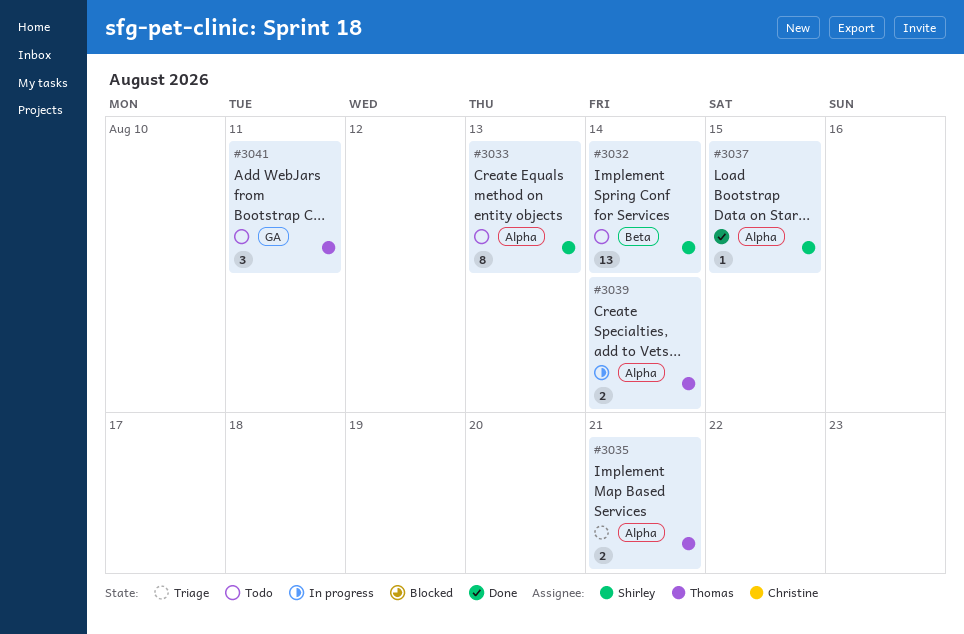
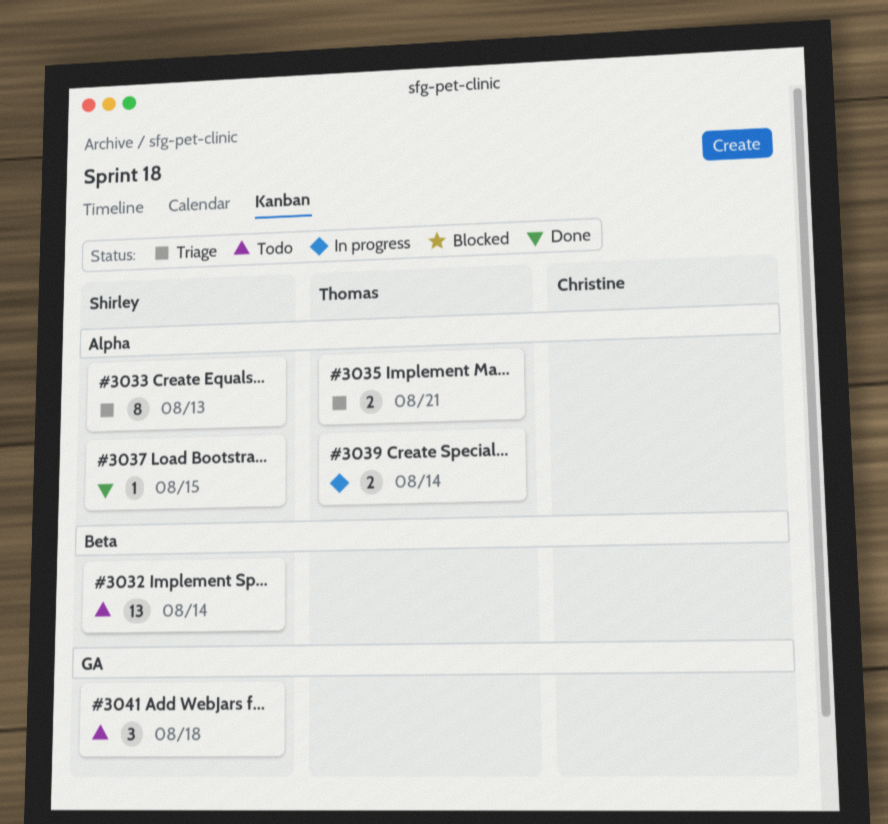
#3033, status: Todo -> Triage
#3041, owner: Thomas -> Shirley
#3041, due: Aug 11 -> Aug 18

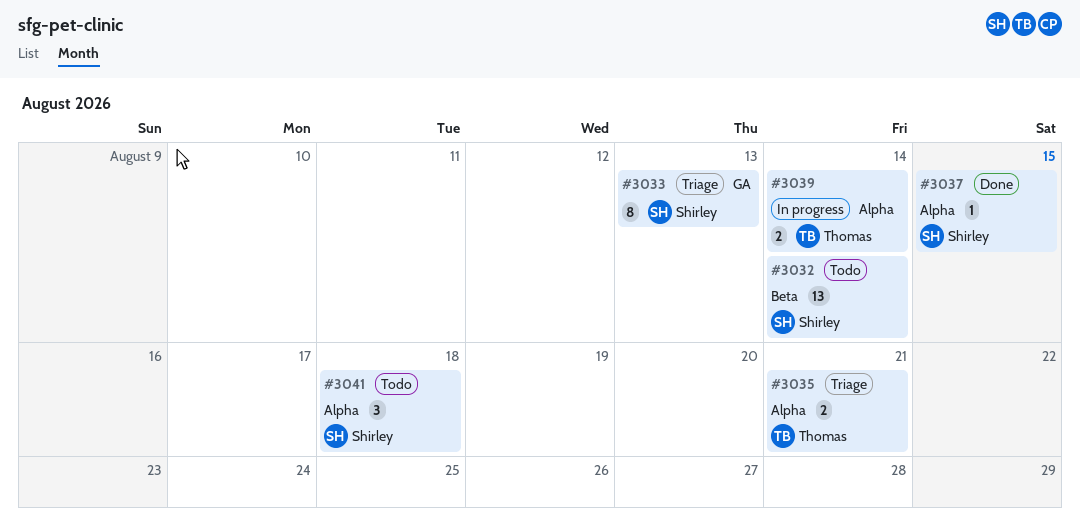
#3033, label: Alpha -> GA
#3041, label: GA -> Alpha

